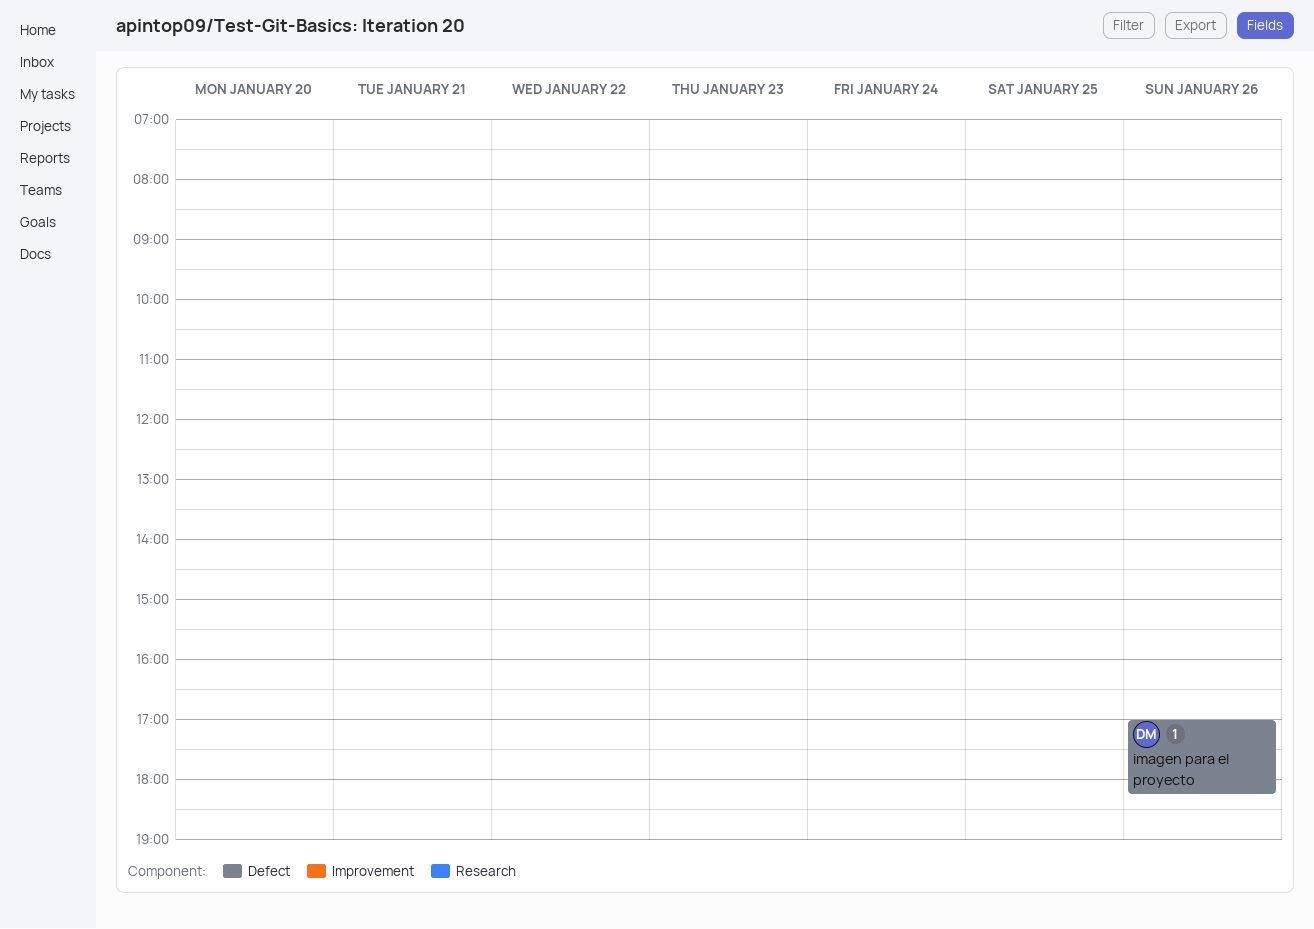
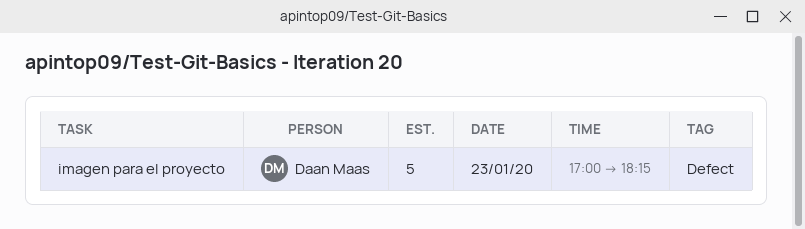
imagen para el proyecto, estimate: 1 -> 5
imagen para el proyecto, day: Jan 26 -> Jan 23

